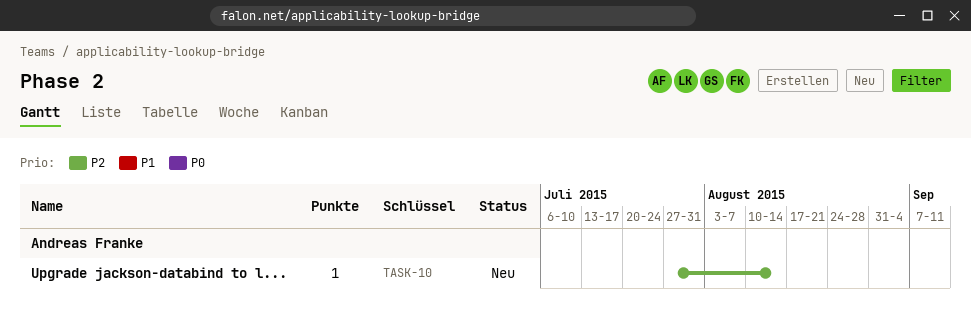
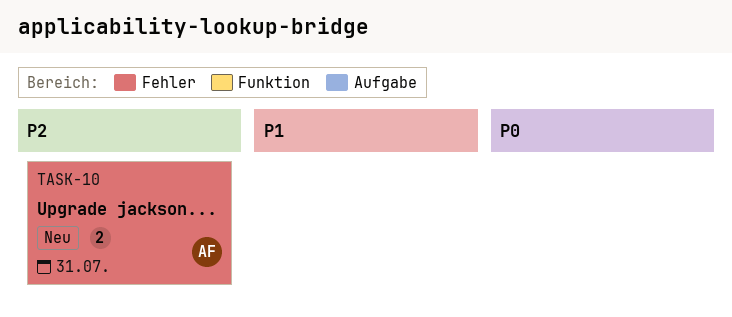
TASK-10, estimate: 1 -> 2
TASK-10, due: Aug 14 -> Jul 31

